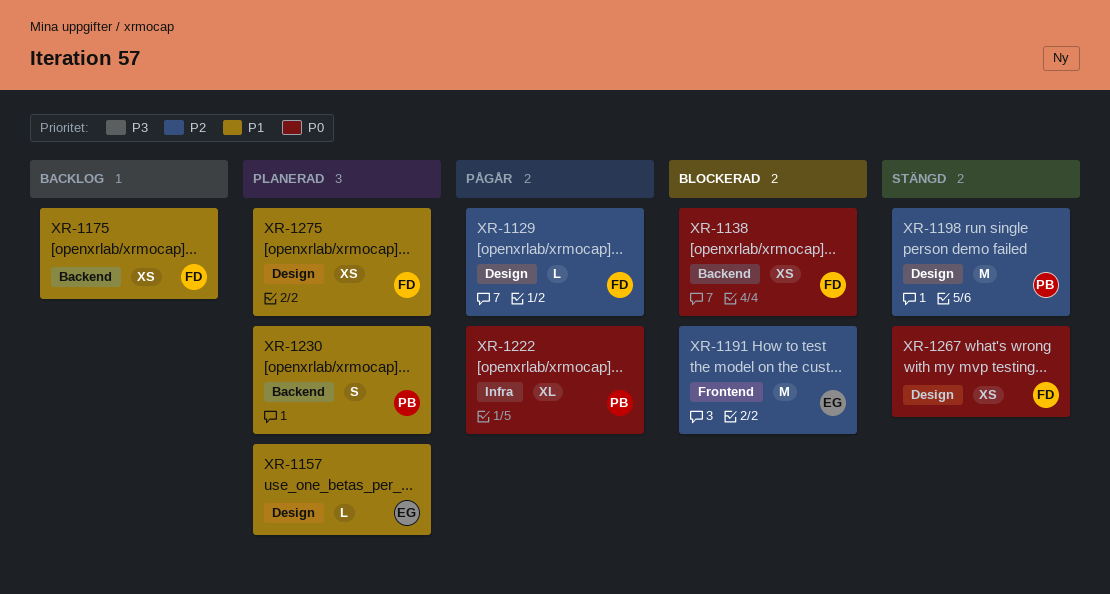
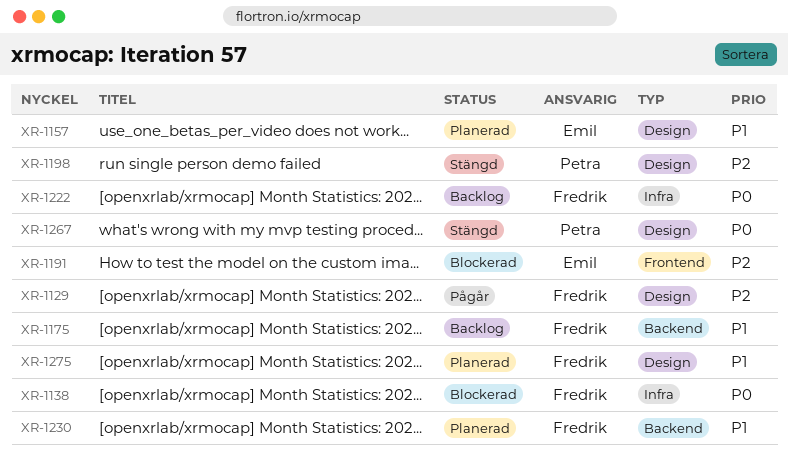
XR-1138, label: Backend -> Infra
XR-1222, status: Pågår -> Backlog
XR-1222, owner: Petra -> Fredrik
XR-1230, owner: Petra -> Fredrik
XR-1267, owner: Fredrik -> Petra

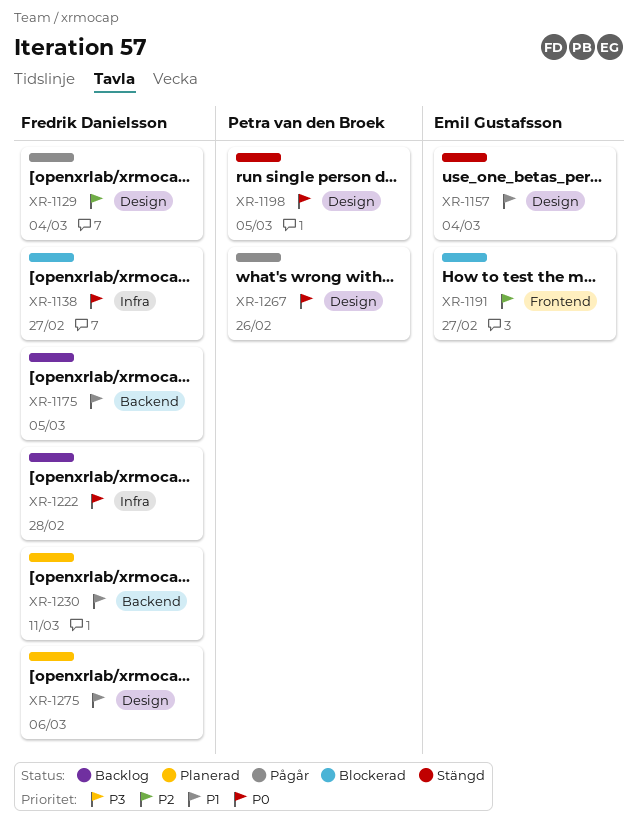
XR-1157, status: Planerad -> Stängd
XR-1198, priority: P2 -> P0
XR-1267, status: Stängd -> Pågår

